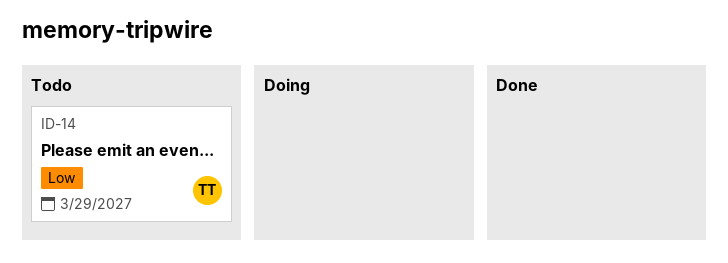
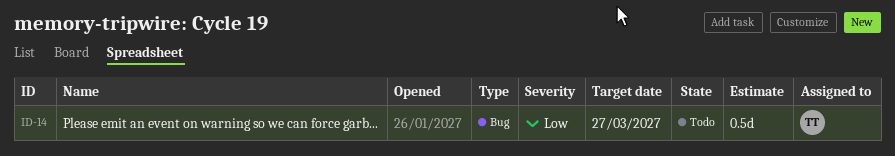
ID-14, due: Mar 29 -> Mar 27

